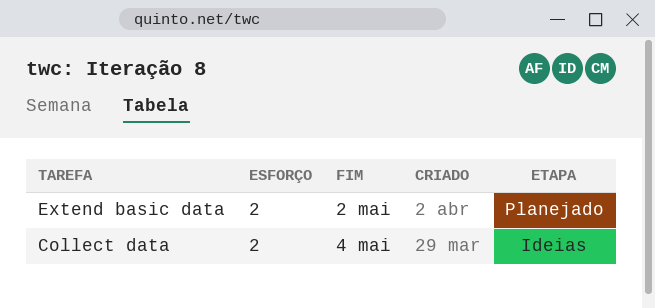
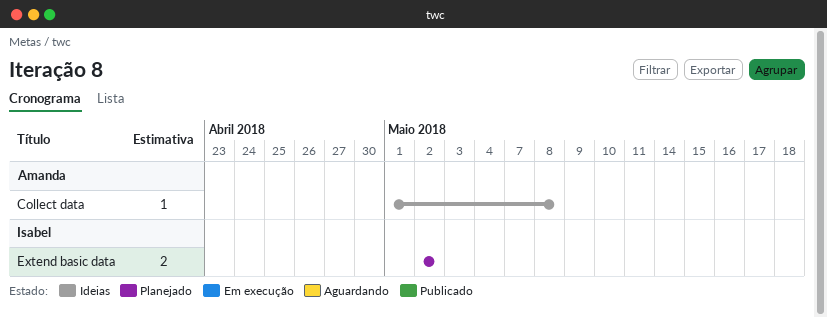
Collect data, estimate: 2 -> 1
Collect data, due: May 4 -> May 8

